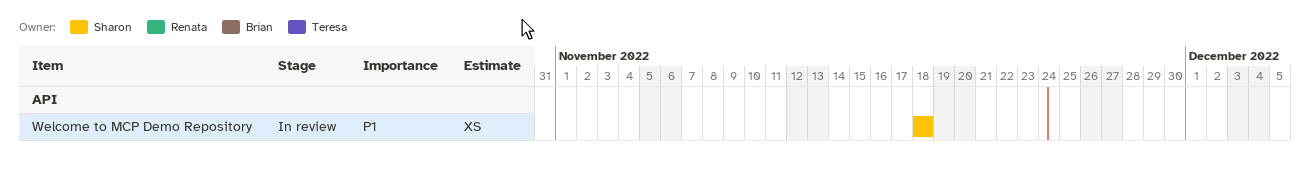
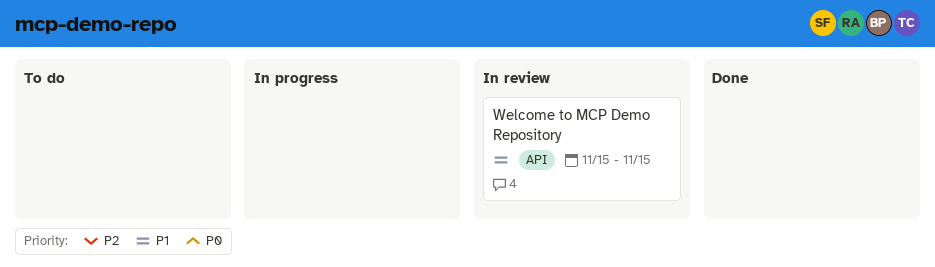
Welcome to MCP Demo Repository, start: Nov 18 -> Nov 15
Welcome to MCP Demo Repository, due: Nov 18 -> Nov 15

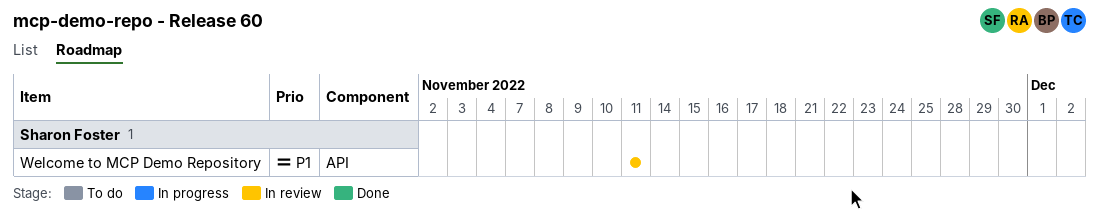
Welcome to MCP Demo Repository, start: Nov 15 -> Nov 11
Welcome to MCP Demo Repository, due: Nov 15 -> Nov 11

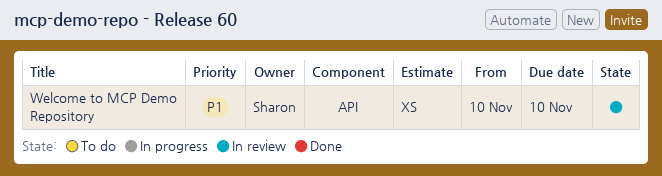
Welcome to MCP Demo Repository, start: Nov 11 -> Nov 10
Welcome to MCP Demo Repository, due: Nov 11 -> Nov 10

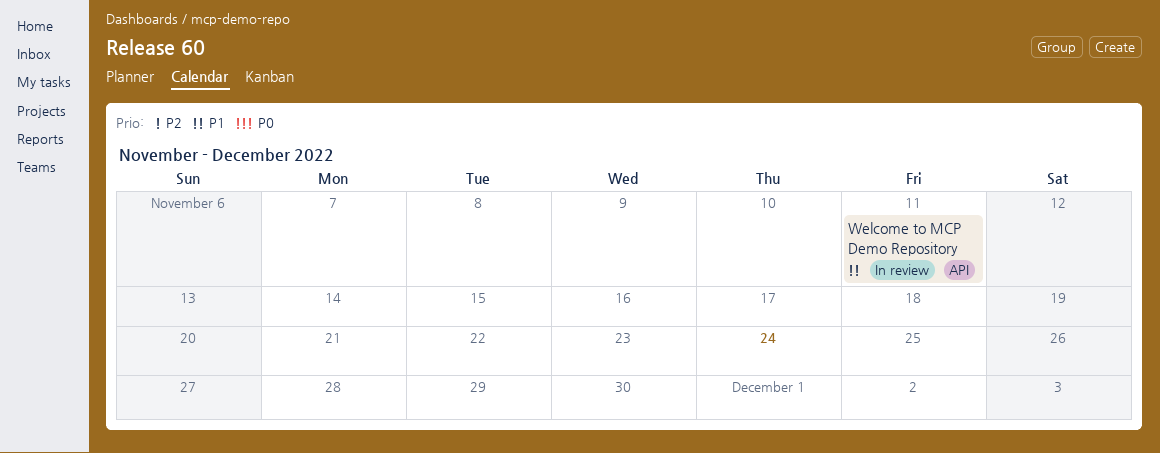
Welcome to MCP Demo Repository, due: Nov 10 -> Nov 11

